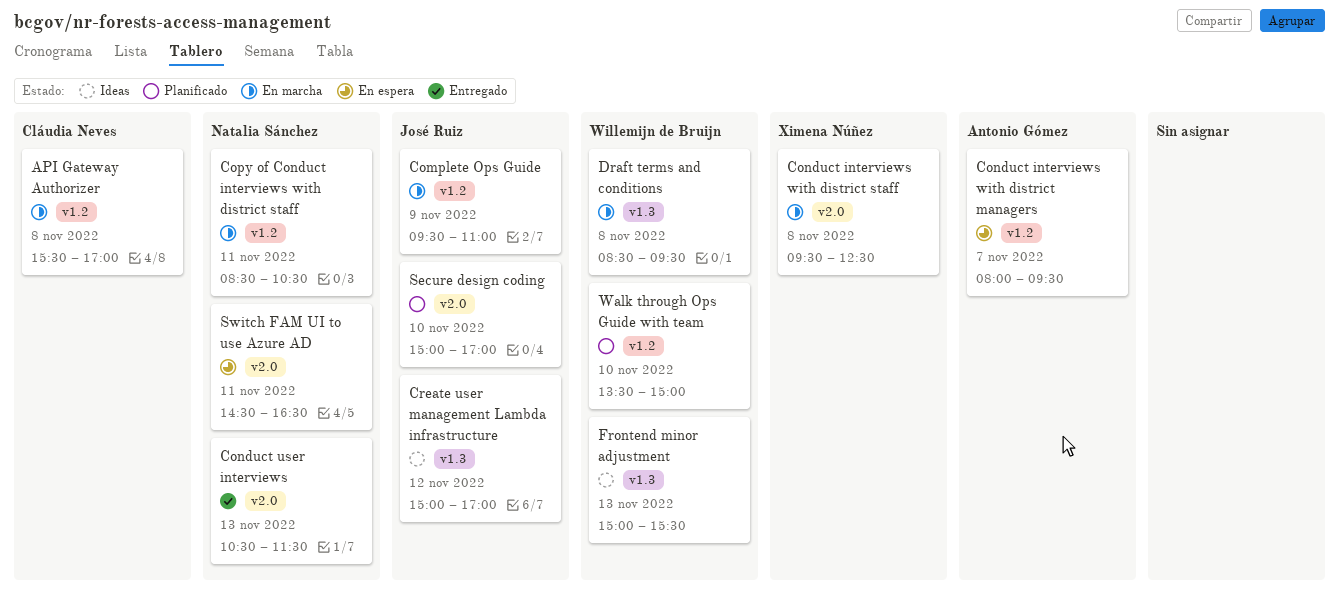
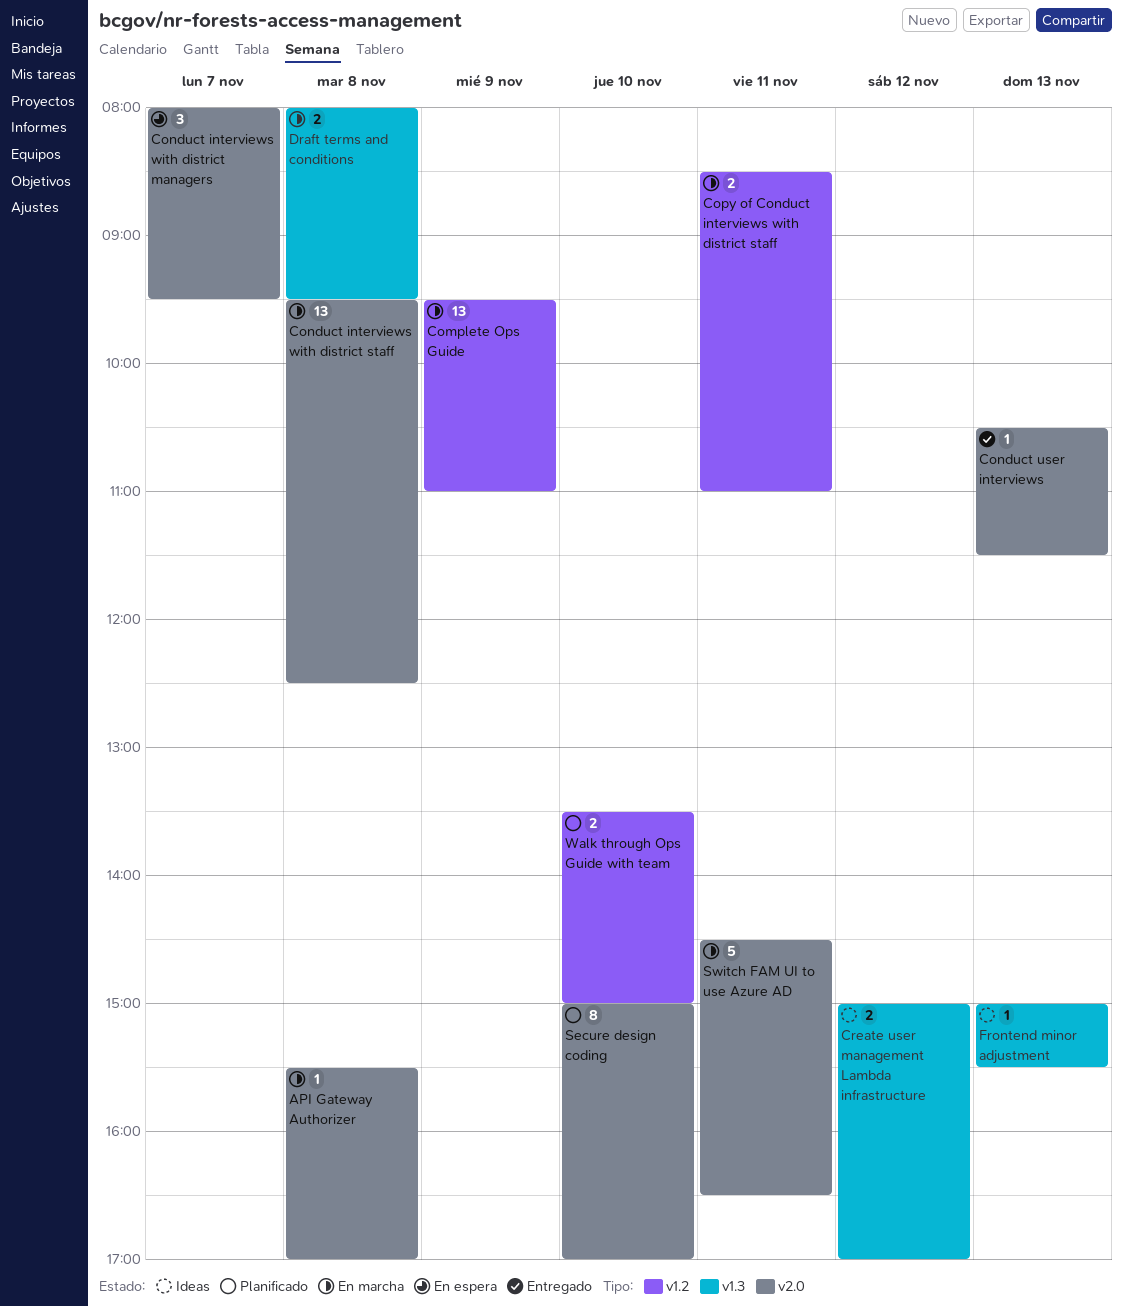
API Gateway Authorizer, label: v1.2 -> v2.0
Conduct interviews with district managers, label: v1.2 -> v2.0
Copy of Conduct interviews with district staff, ends: 10:30 -> 11:00
Draft terms and conditions, begins: 08:30 -> 08:00
Switch FAM UI to use Azure AD, status: En espera -> En marcha

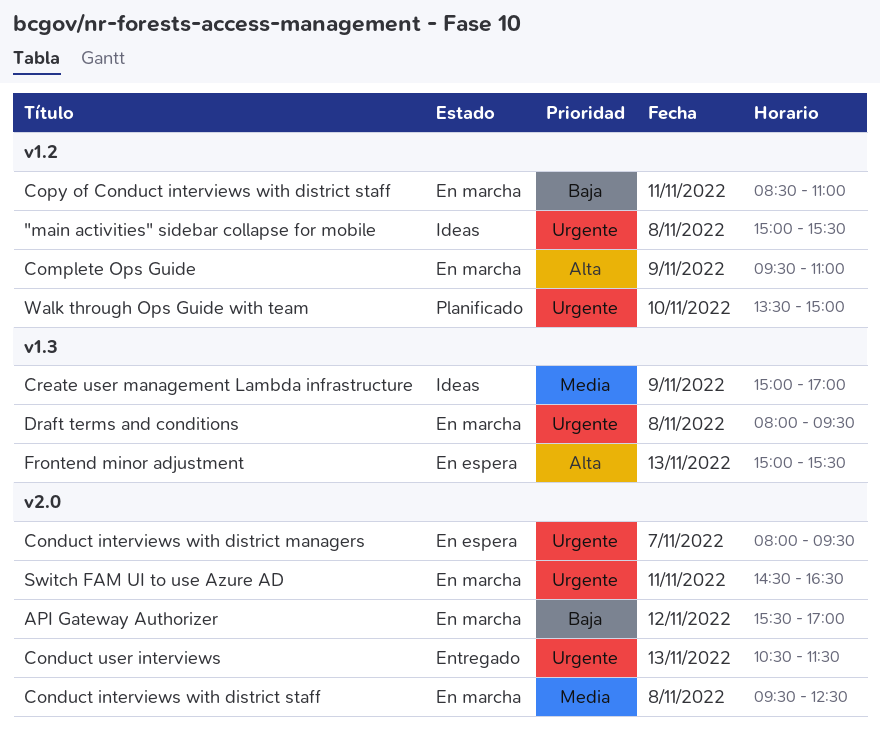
"main activities" sidebar collapse for mobile: none -> present
API Gateway Authorizer, day: Nov 8 -> Nov 12
Create user management Lambda infrastructure, day: Nov 12 -> Nov 9
Frontend minor adjustment, status: Ideas -> En espera
Secure design coding: present -> none

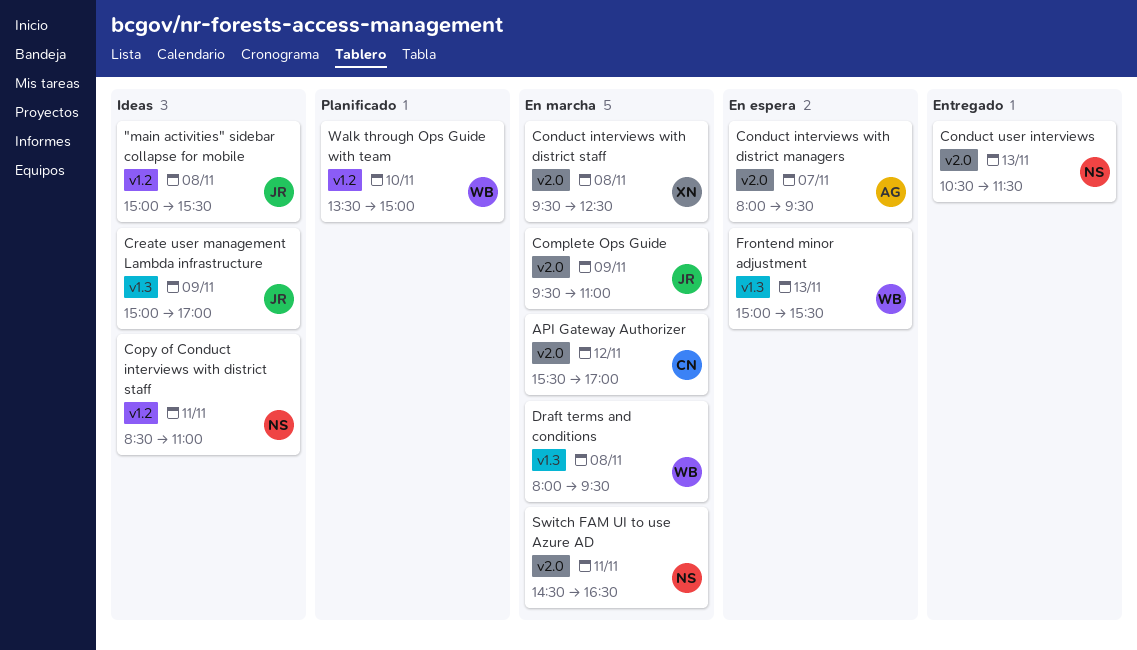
Complete Ops Guide, label: v1.2 -> v2.0
Copy of Conduct interviews with district staff, status: En marcha -> Ideas

